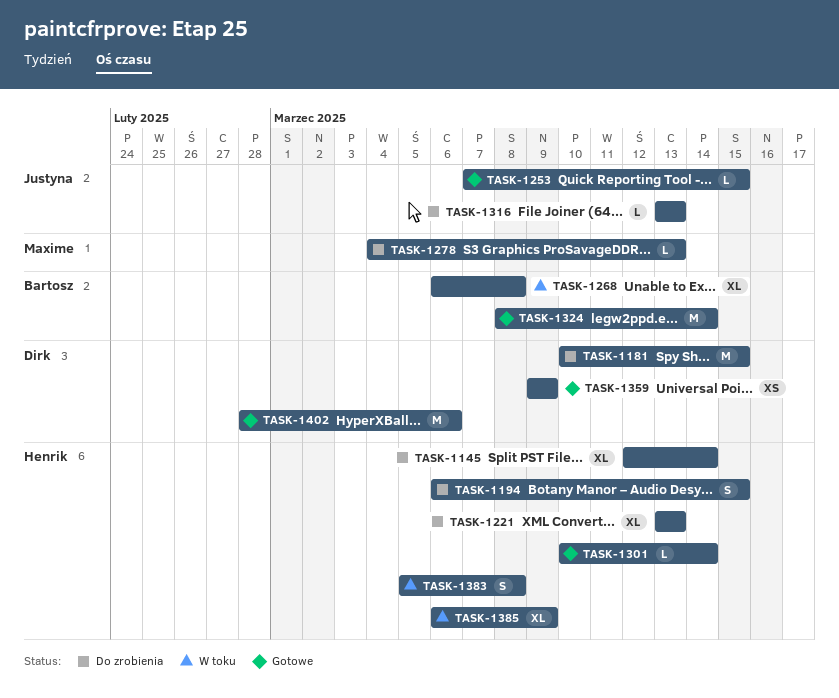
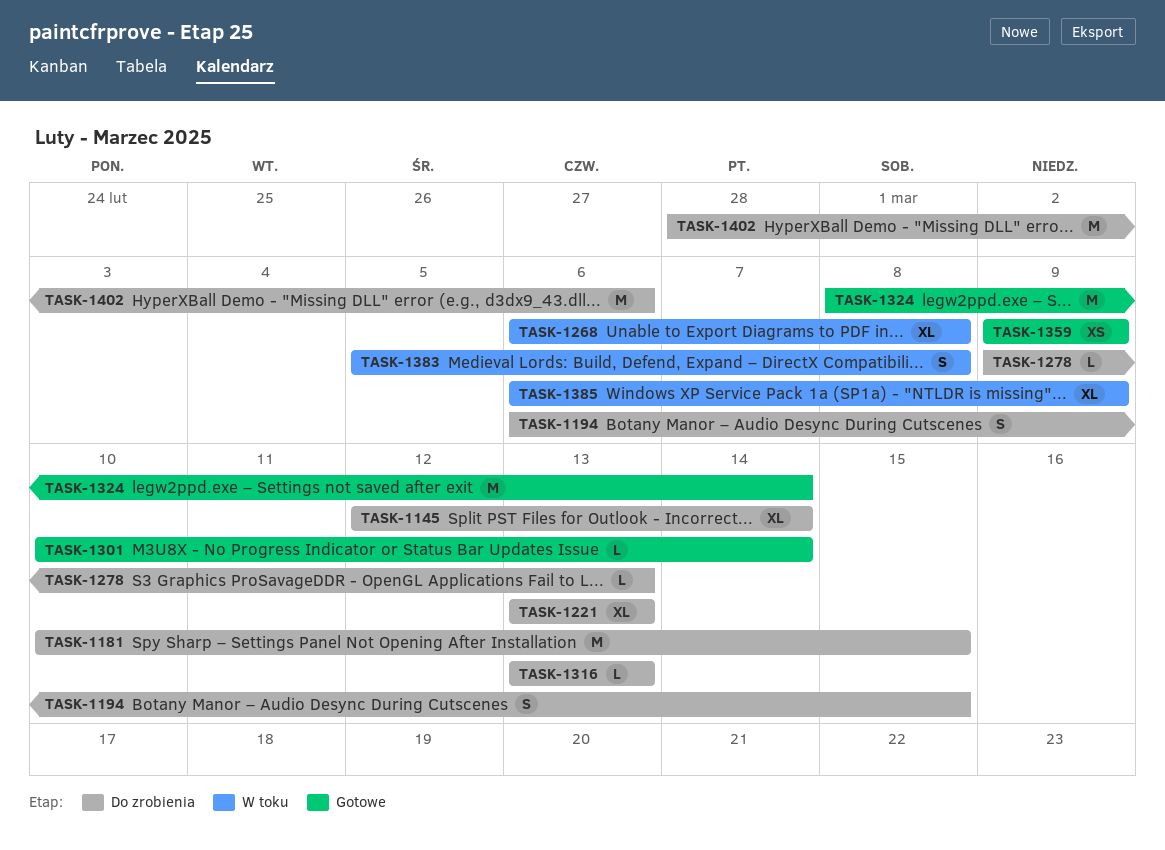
TASK-1253: present -> none
TASK-1278, start: Mar 4 -> Mar 9
TASK-1402, status: Gotowe -> Do zrobienia

